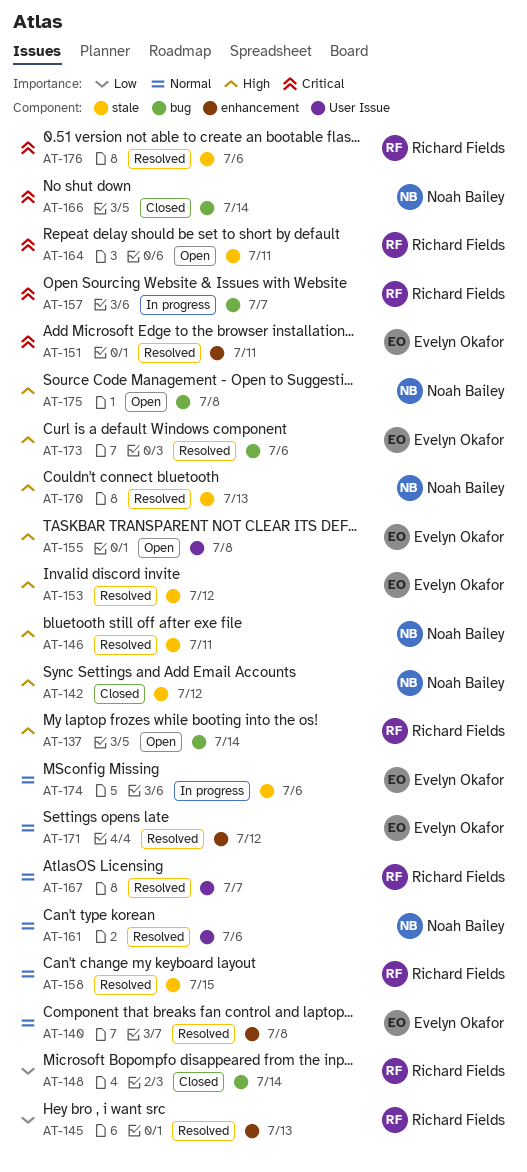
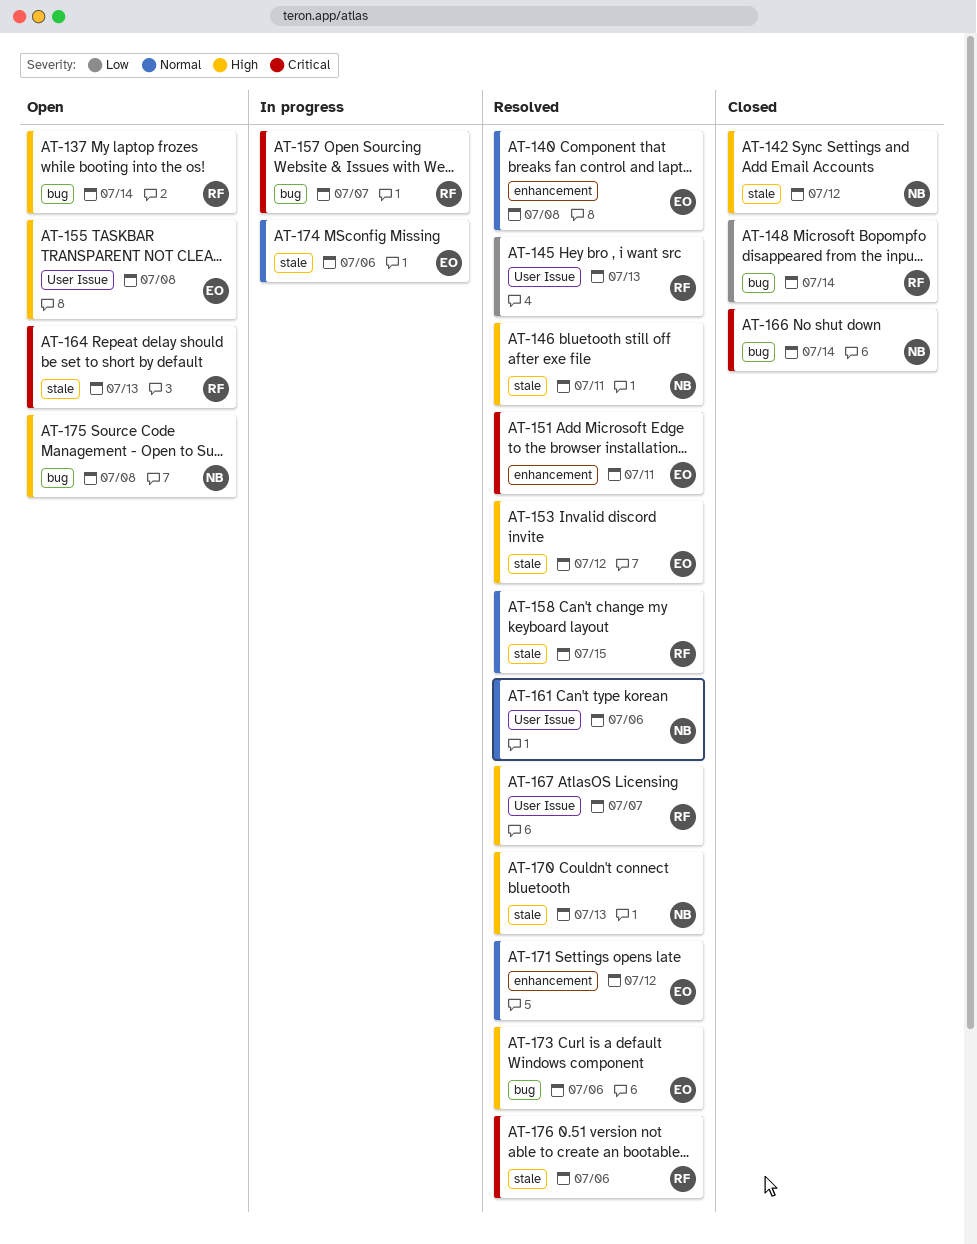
AT-145, label: enhancement -> User Issue
AT-164, due: Jul 11 -> Jul 13
AT-167, priority: Normal -> High

